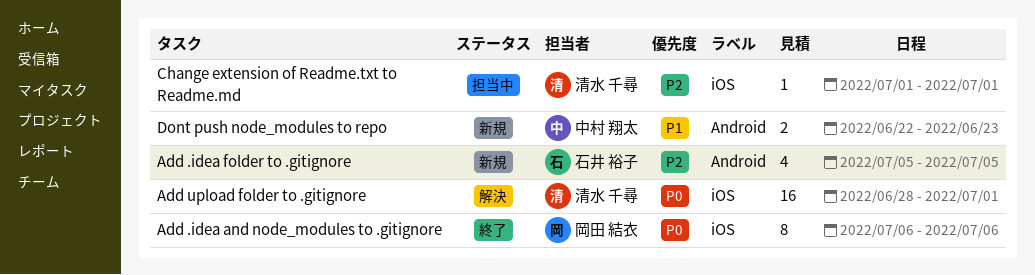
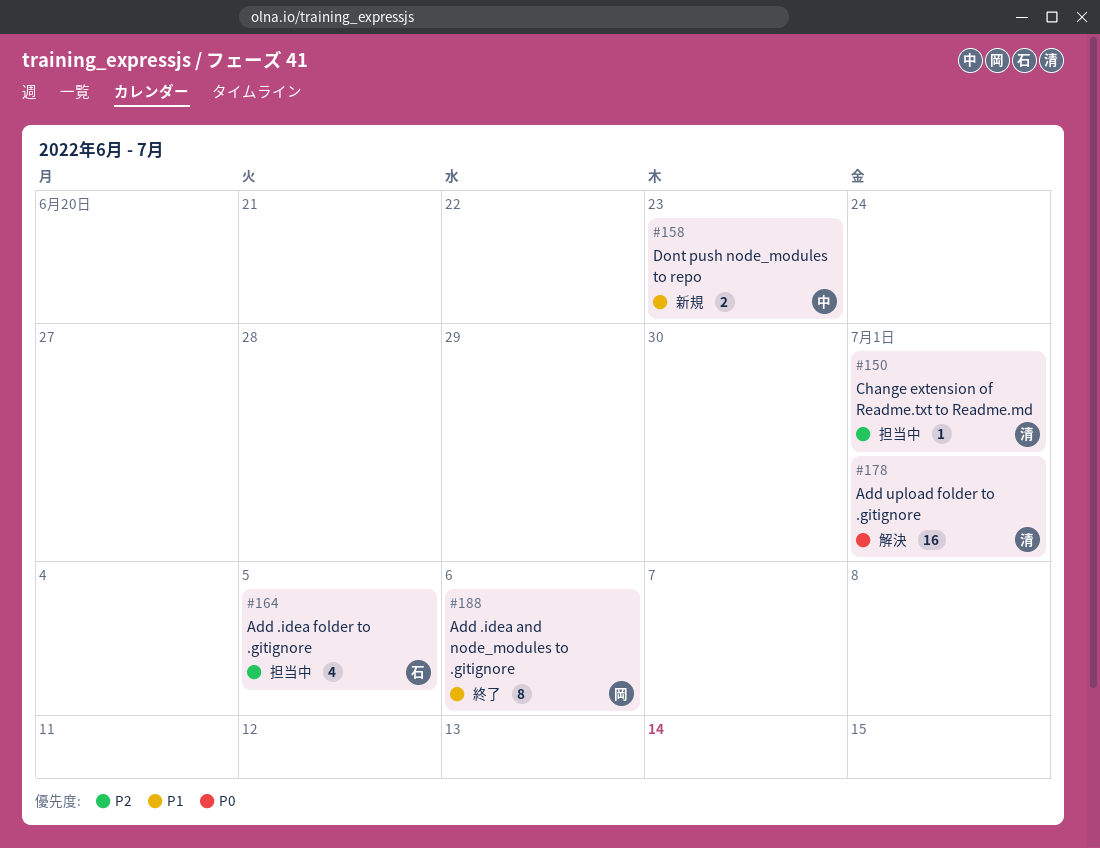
Add .idea and node_modules to .gitignore, priority: P0 -> P1
Add .idea folder to .gitignore, status: 新規 -> 担当中

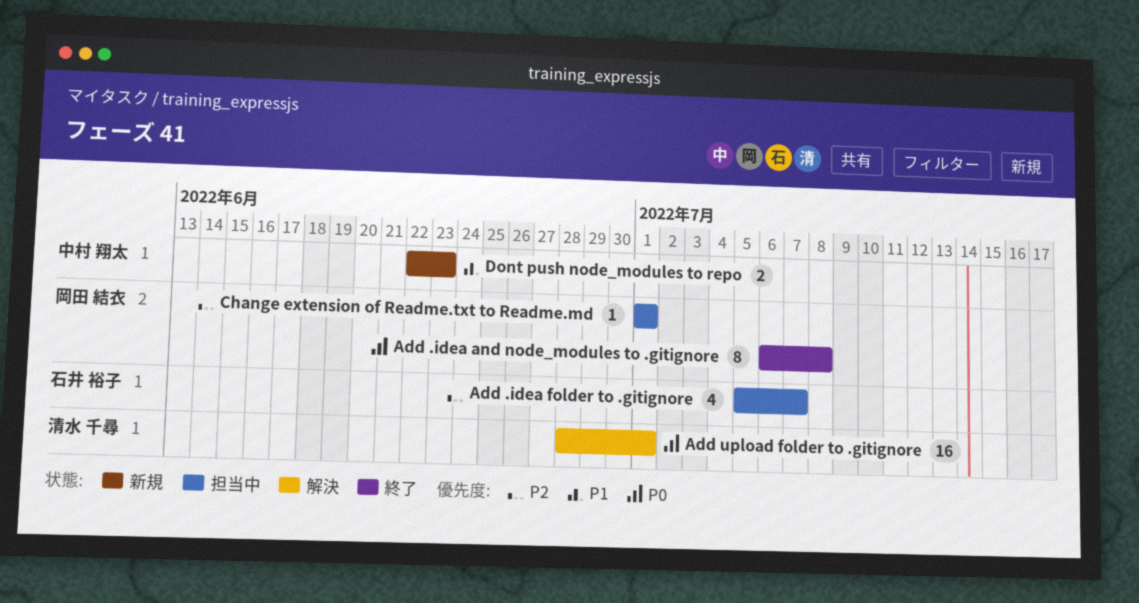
Add .idea and node_modules to .gitignore, priority: P1 -> P0
Add .idea and node_modules to .gitignore, due: Jul 6 -> Jul 8
Add .idea folder to .gitignore, due: Jul 5 -> Jul 7
Change extension of Readme.txt to Readme.md, owner: 清水 千尋 -> 岡田 結衣

